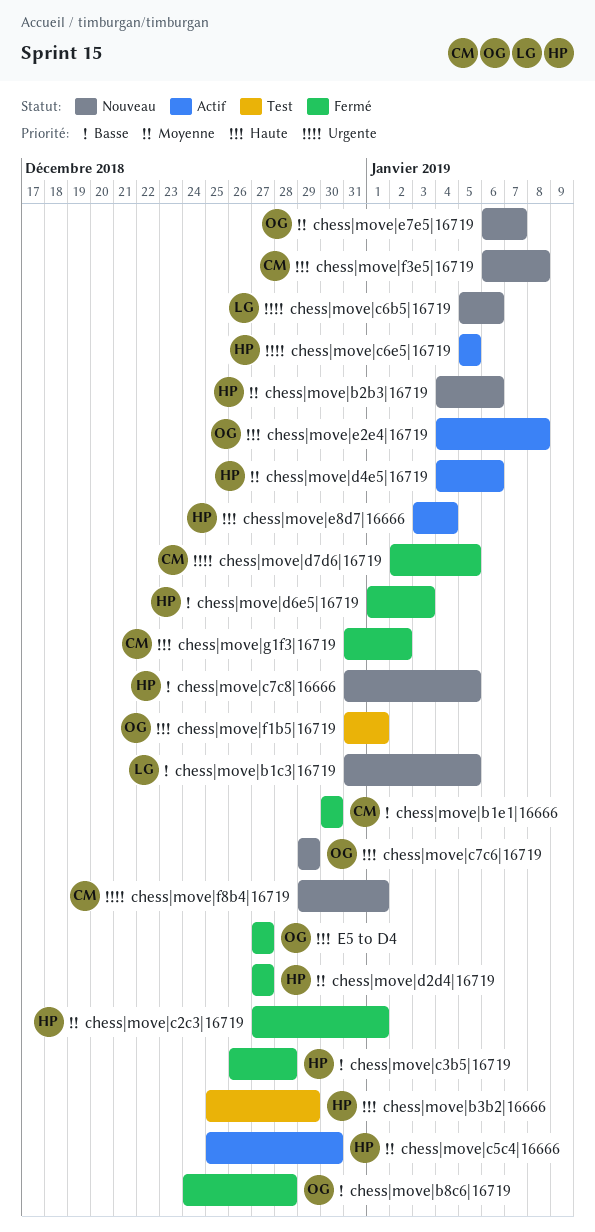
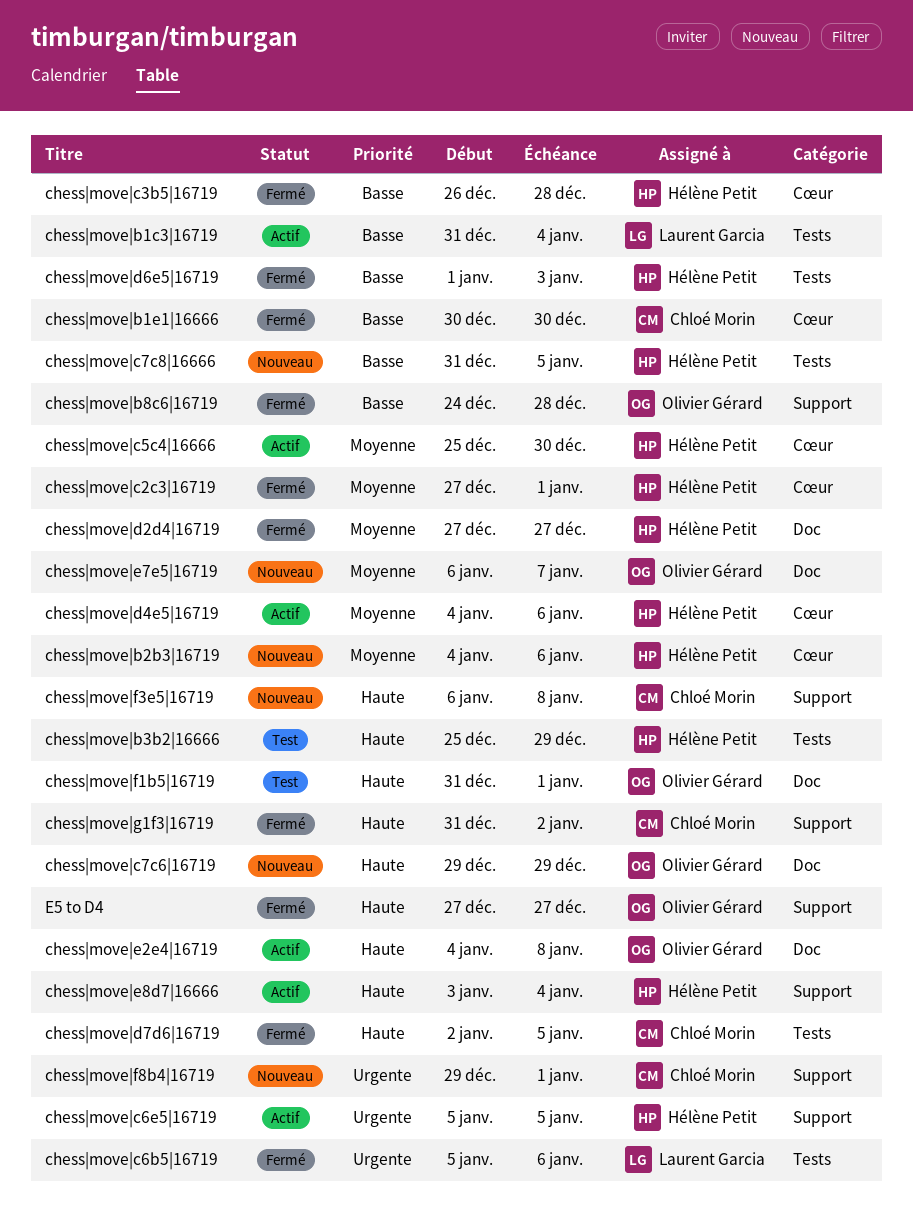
chess|move|b1c3|16719, status: Nouveau -> Actif
chess|move|b1c3|16719, due: Jan 5 -> Jan 4
chess|move|c6b5|16719, status: Nouveau -> Fermé
chess|move|d7d6|16719, priority: Urgente -> Haute

